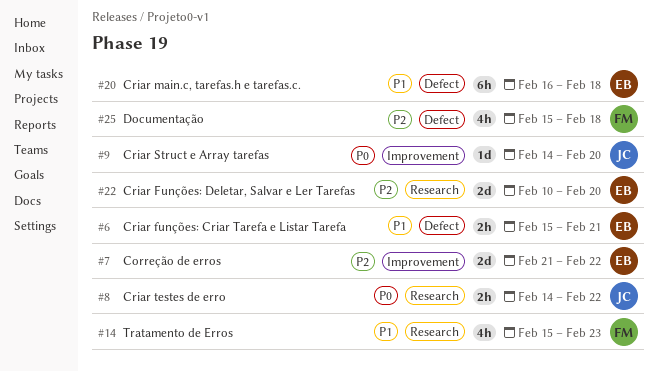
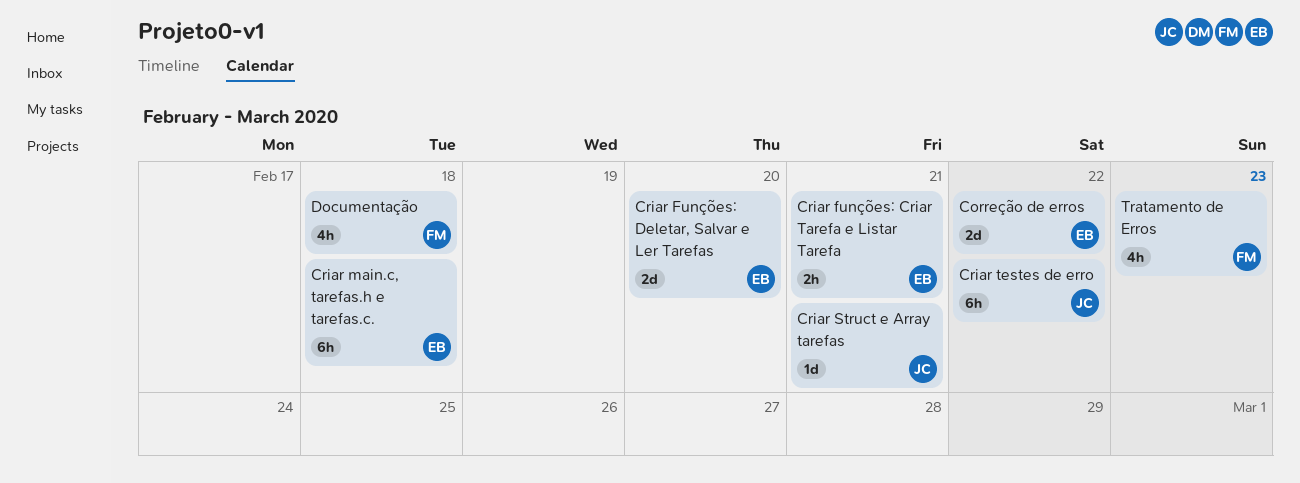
Criar Struct e Array tarefas, due: Feb 20 -> Feb 21
Criar testes de erro, estimate: 2h -> 6h

